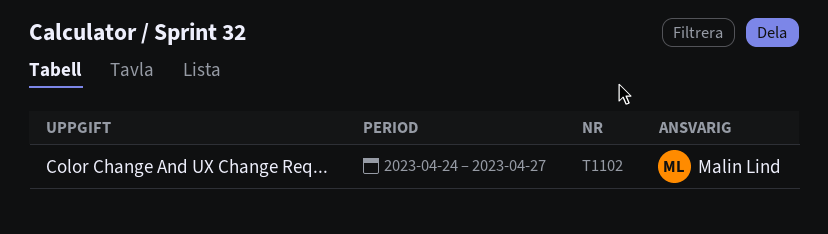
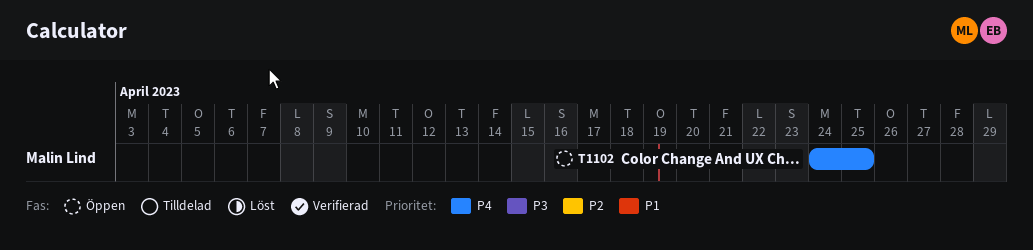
T1102, due: Apr 27 -> Apr 25

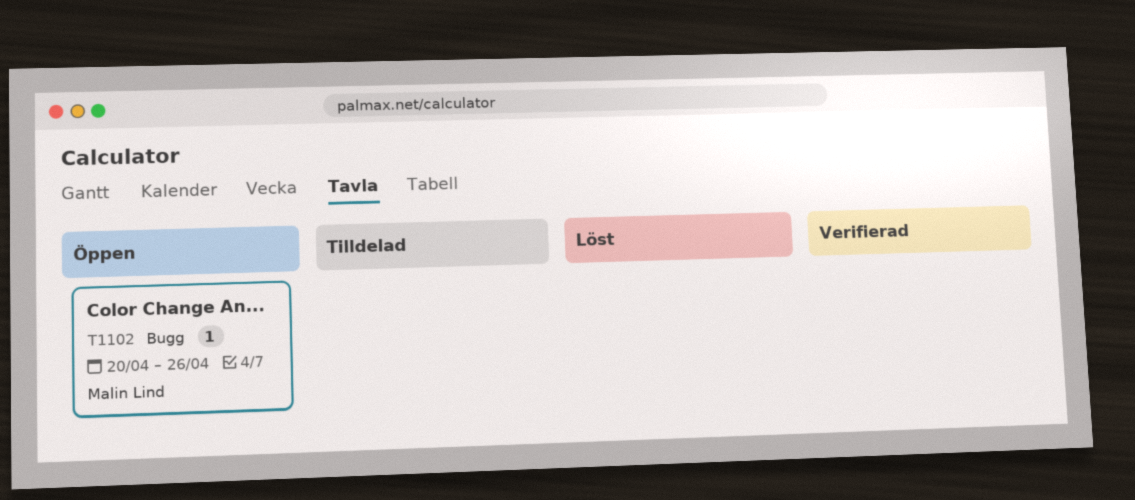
T1102, start: Apr 24 -> Apr 20
T1102, due: Apr 25 -> Apr 26

